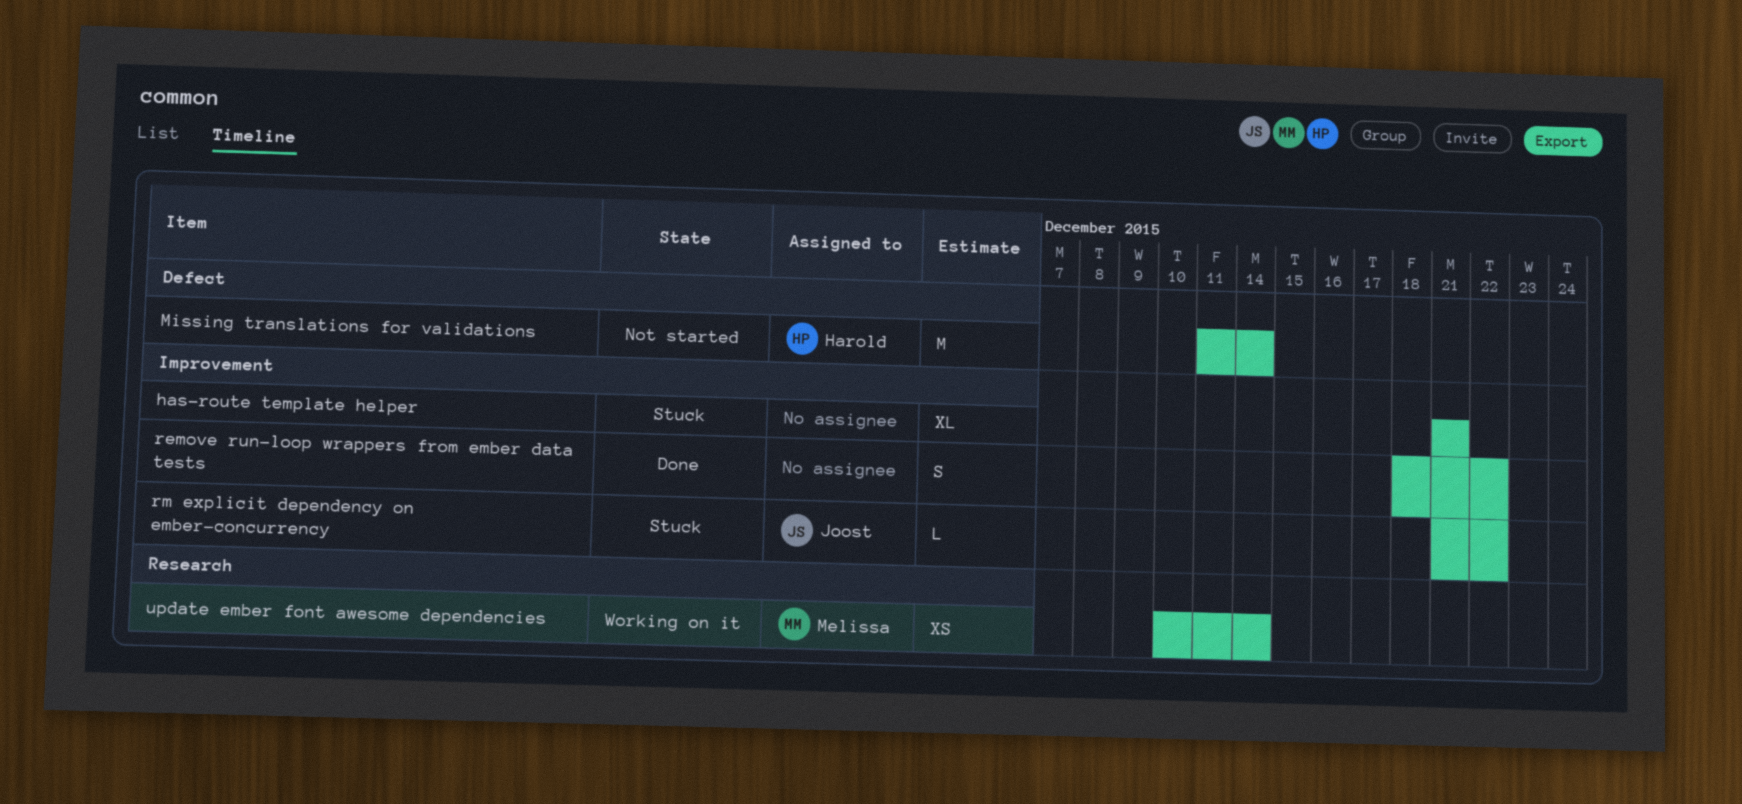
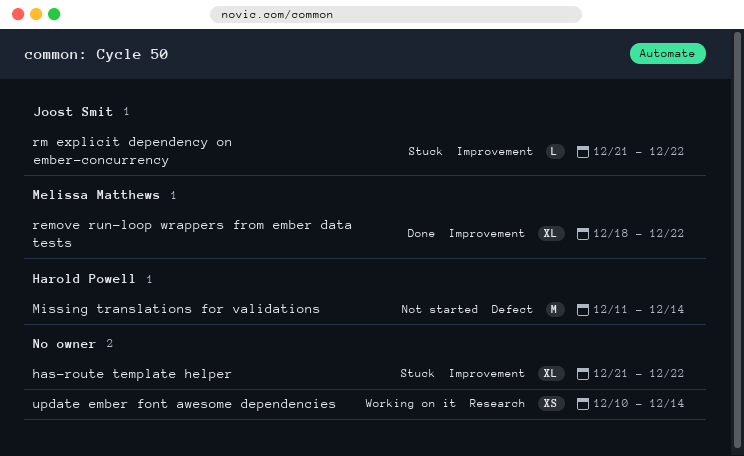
has-route template helper, due: Dec 21 -> Dec 22
remove run-loop wrappers from ember data tests, owner: none -> Melissa Matthews
remove run-loop wrappers from ember data tests, estimate: S -> XL
update ember font awesome dependencies, owner: Melissa Matthews -> none

